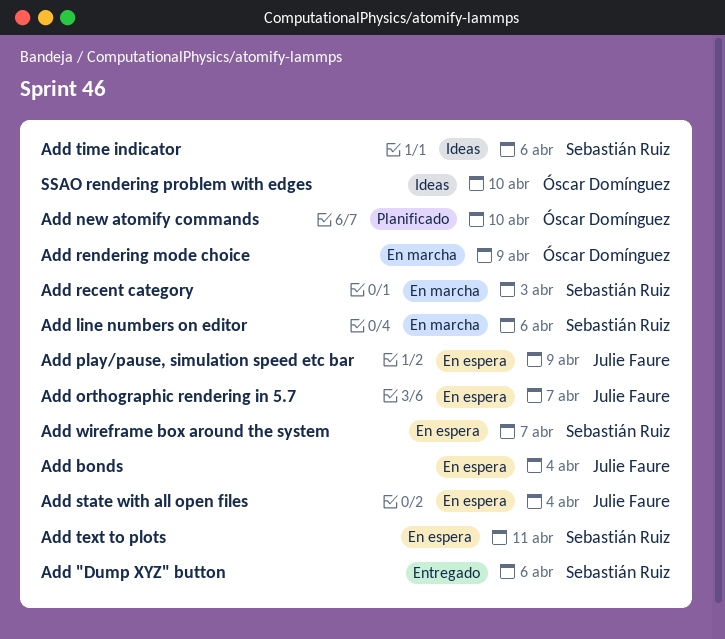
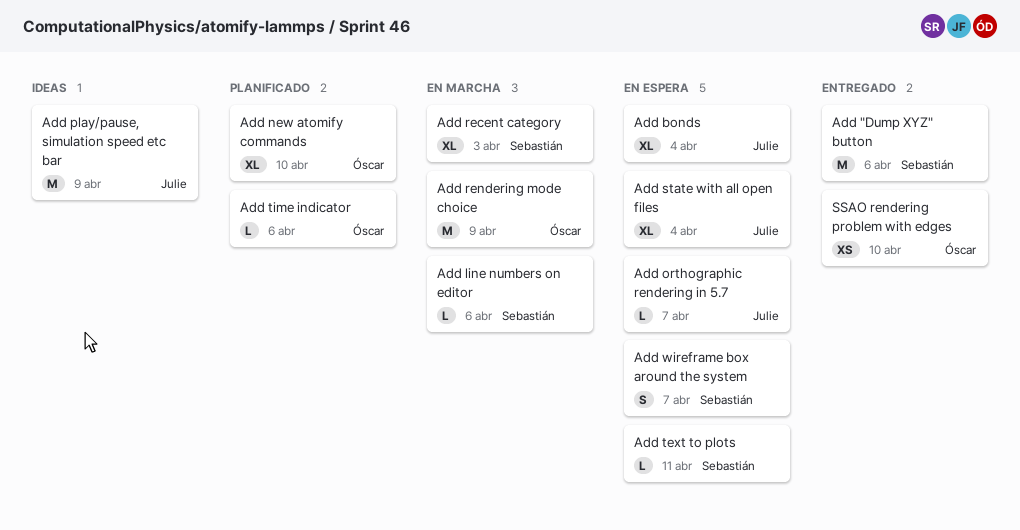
Add play/pause, simulation speed etc bar, status: En espera -> Ideas
Add time indicator, status: Ideas -> Planificado
Add time indicator, owner: Sebastián Ruiz -> Óscar Domínguez
SSAO rendering problem with edges, status: Ideas -> Entregado

